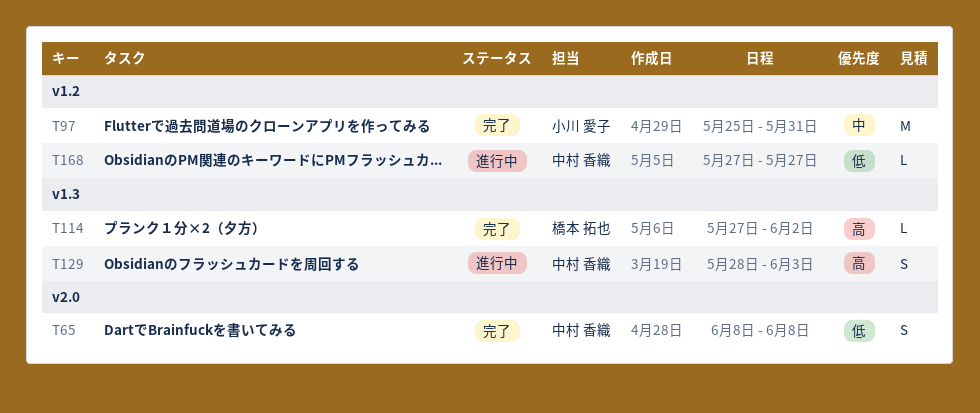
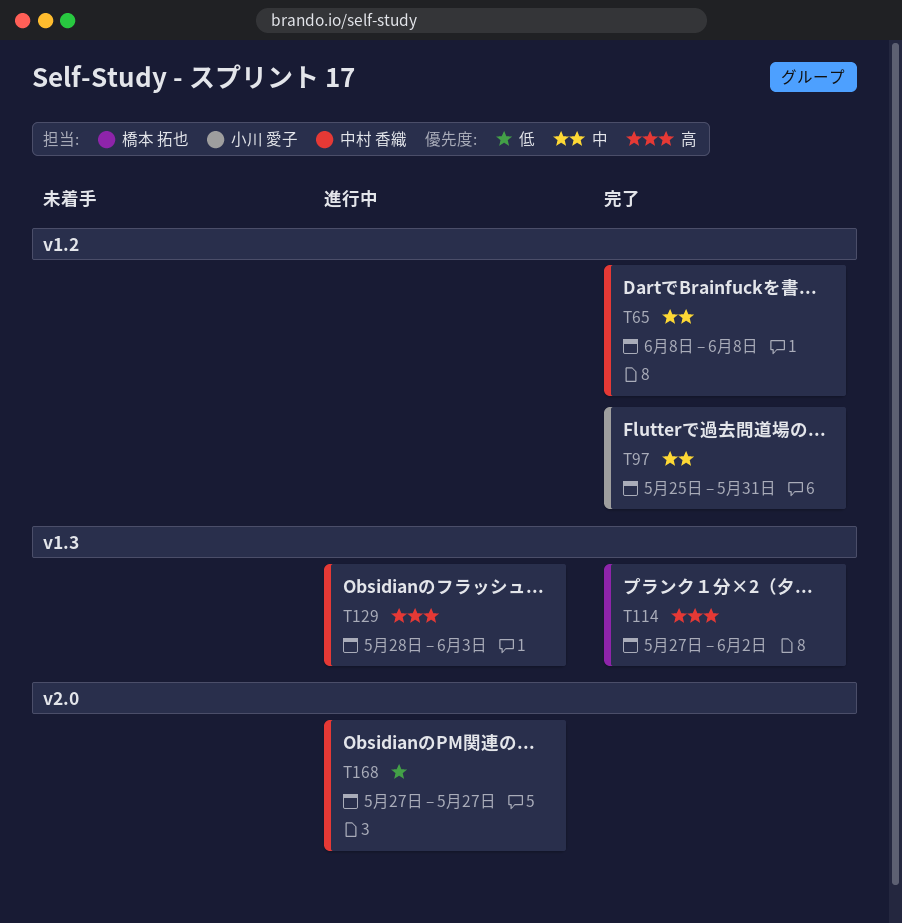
T65, priority: 低 -> 中
T65, label: v2.0 -> v1.2
T168, label: v1.2 -> v2.0

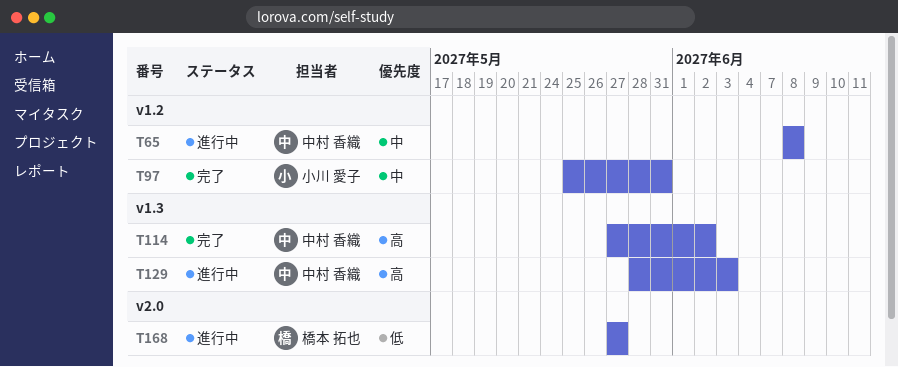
T65, status: 完了 -> 進行中
T114, owner: 橋本 拓也 -> 中村 香織
T168, owner: 中村 香織 -> 橋本 拓也

